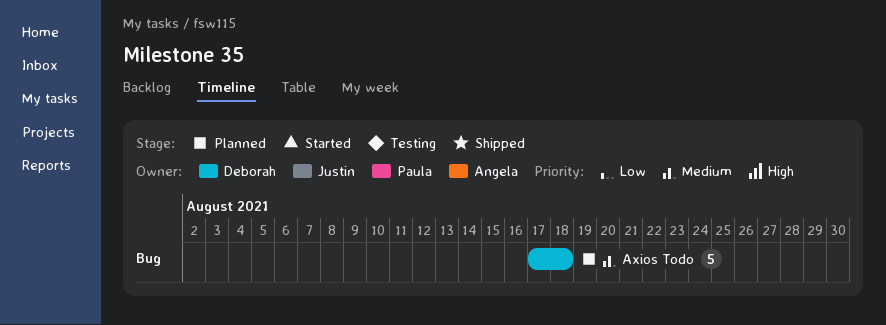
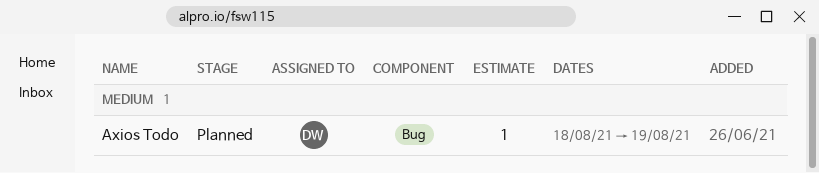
Axios Todo, estimate: 5 -> 1
Axios Todo, start: Aug 17 -> Aug 18
Axios Todo, due: Aug 18 -> Aug 19

